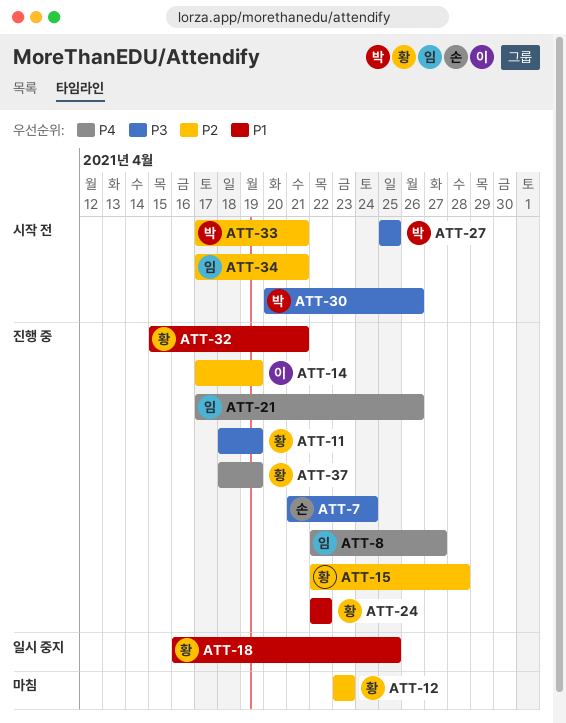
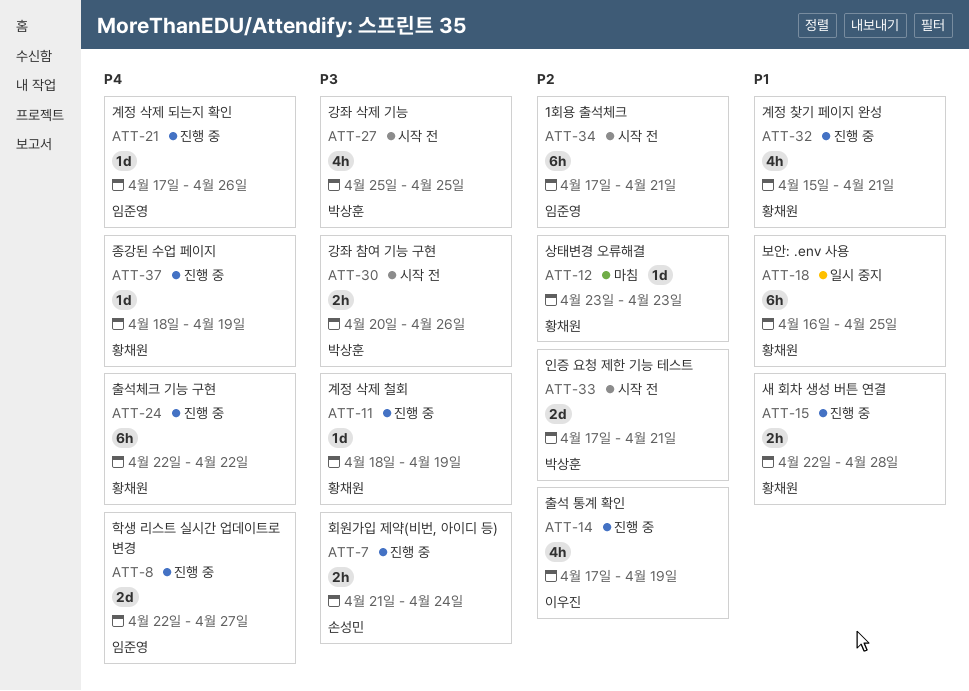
ATT-15, priority: P2 -> P1
ATT-24, priority: P1 -> P4

